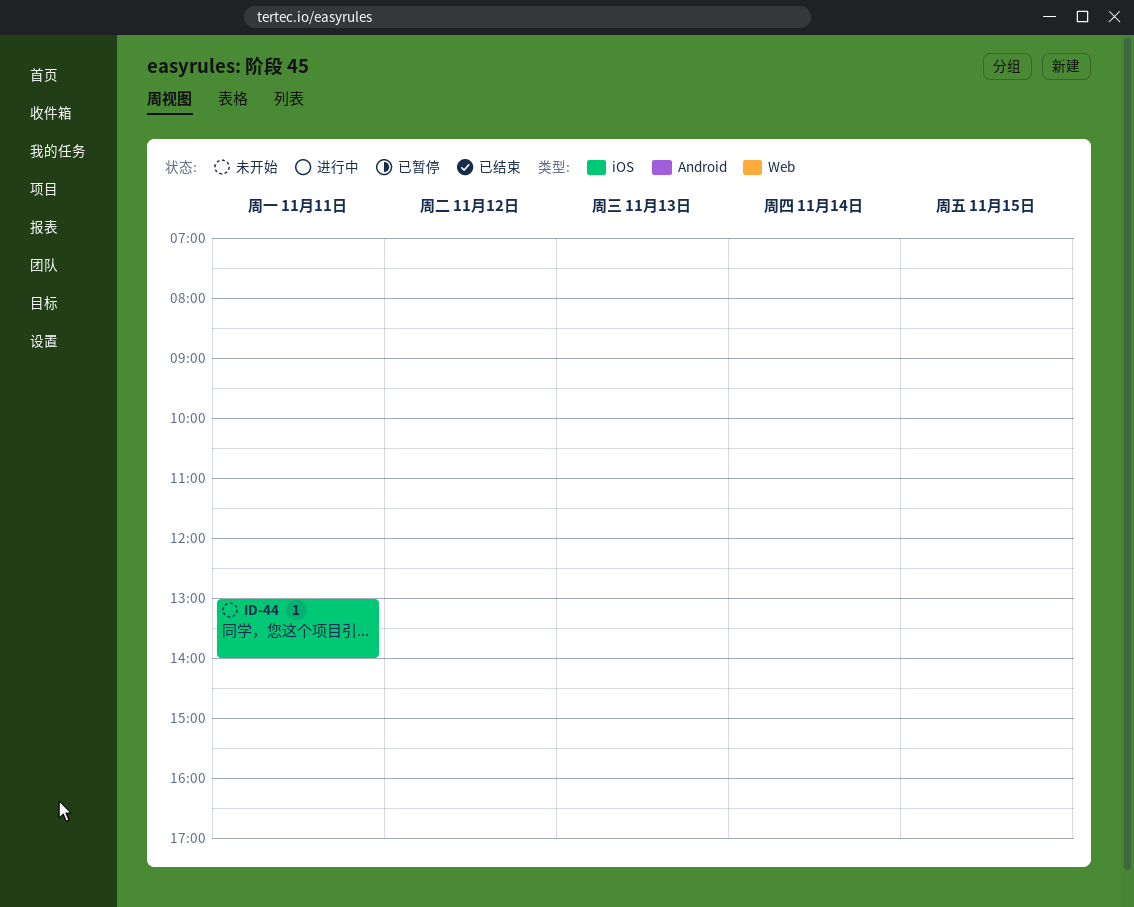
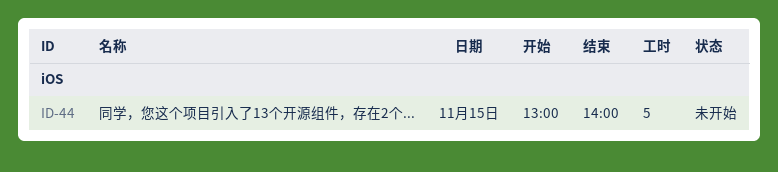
ID-44, estimate: 1 -> 5
ID-44, day: Nov 11 -> Nov 15

